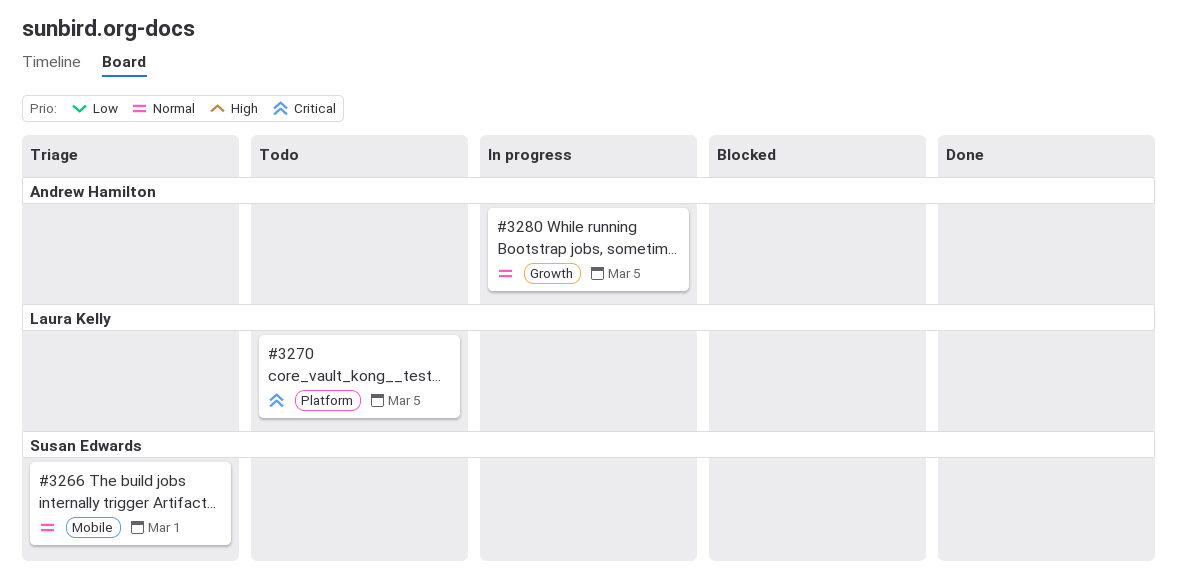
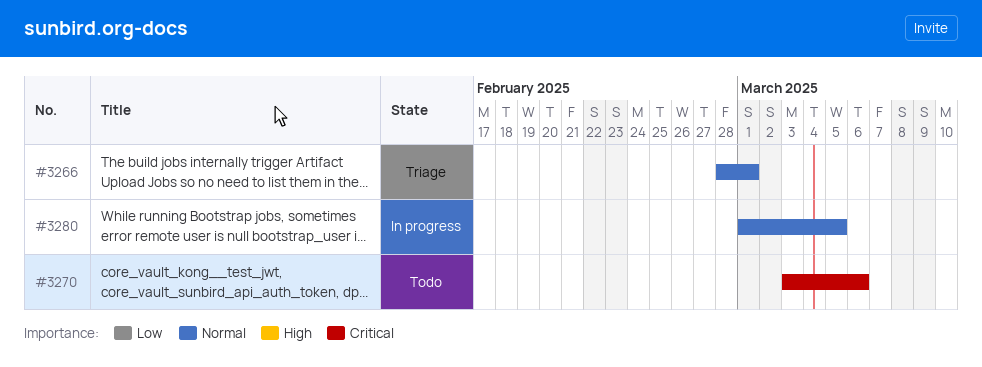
#3270, due: Mar 5 -> Mar 6

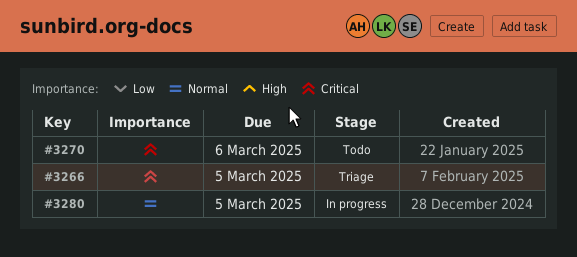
#3266, priority: Normal -> Critical
#3266, due: Mar 1 -> Mar 5

